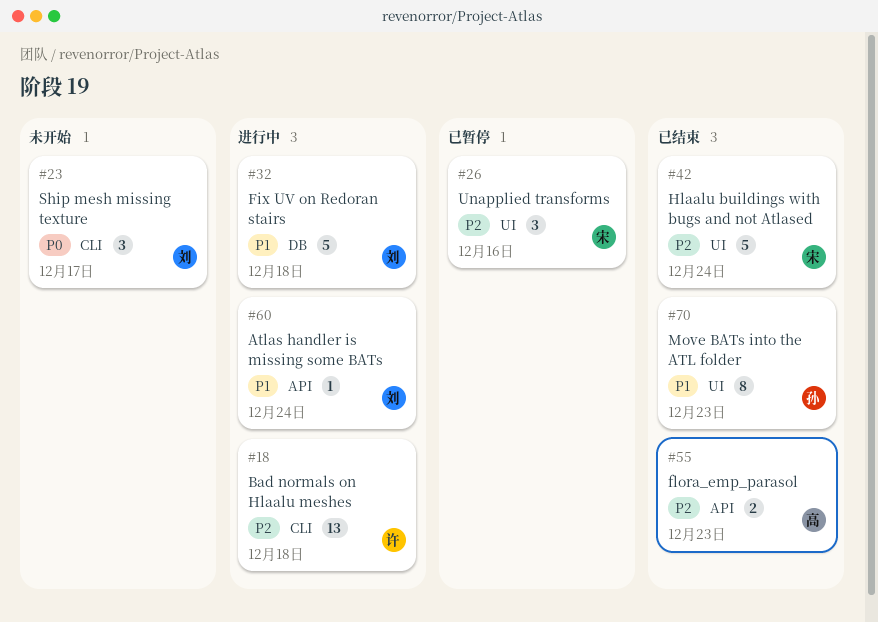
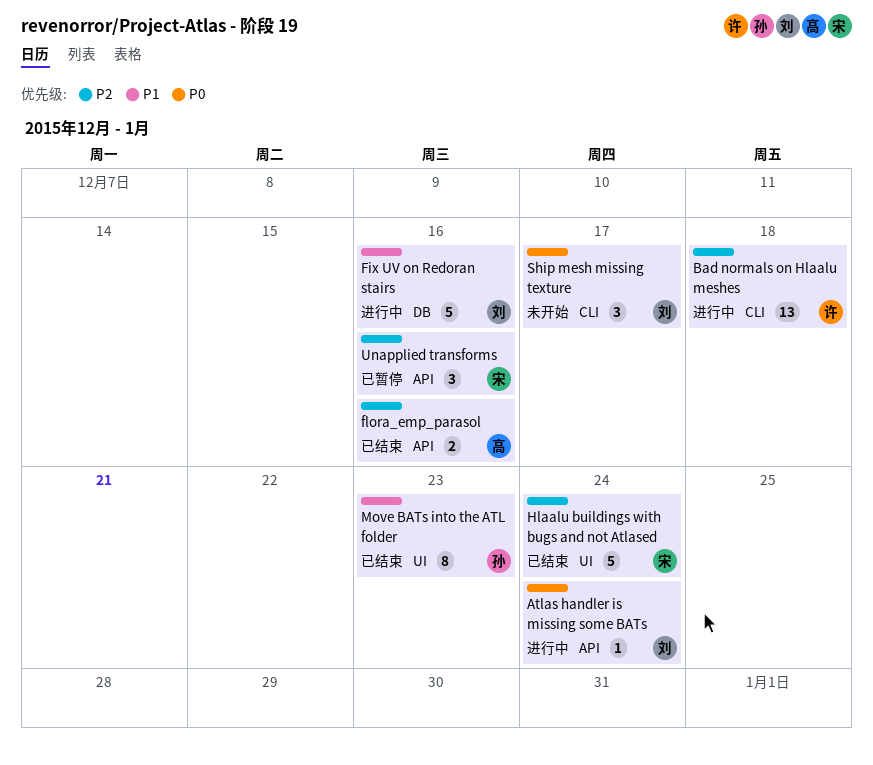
Atlas handler is missing some BATs, priority: P1 -> P0
Fix UV on Redoran stairs, due: Dec 18 -> Dec 16
flora_emp_parasol, due: Dec 23 -> Dec 16
Unapplied transforms, label: UI -> API

